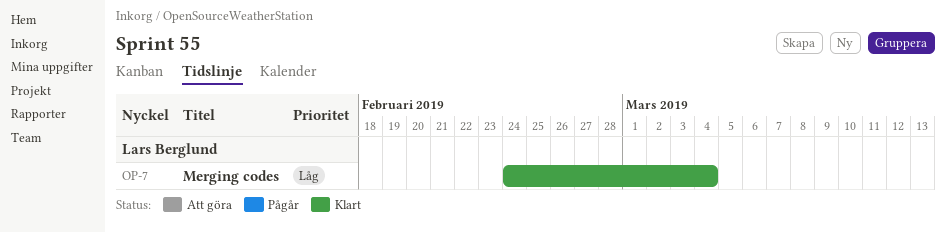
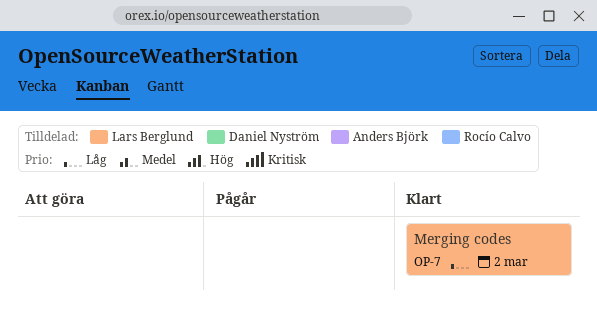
OP-7, due: Mar 4 -> Mar 2

